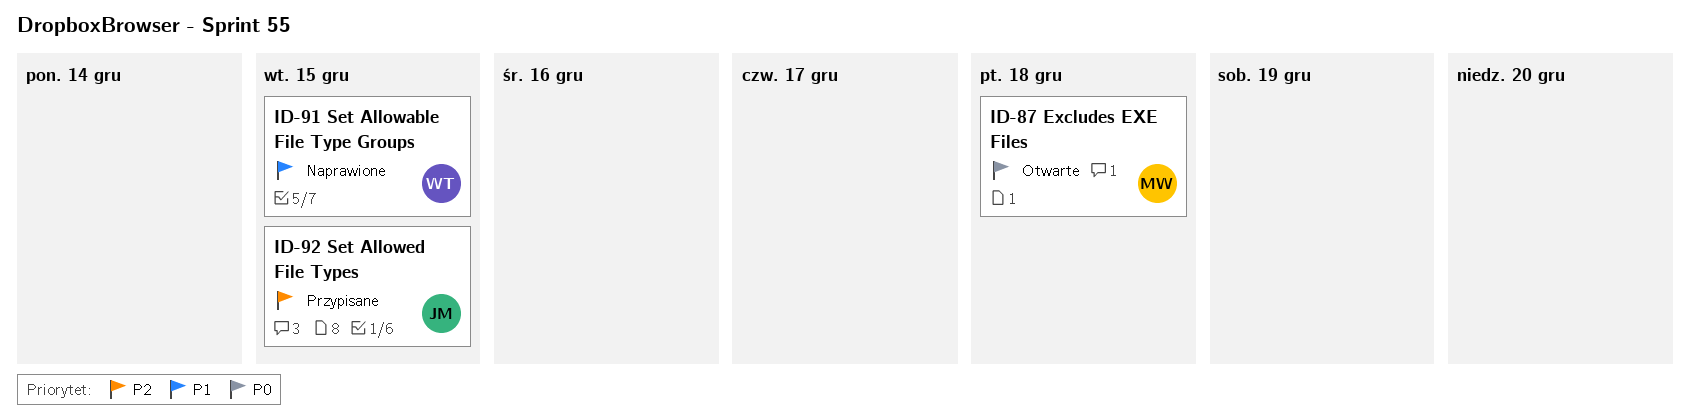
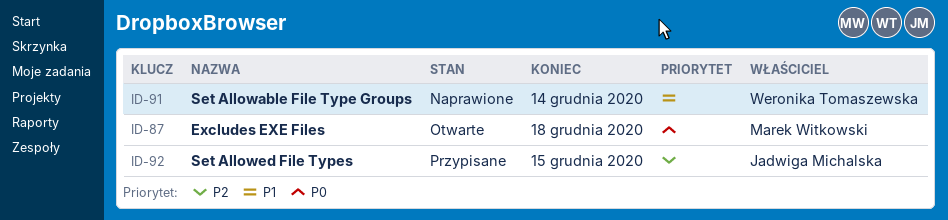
ID-91, due: Dec 15 -> Dec 14

